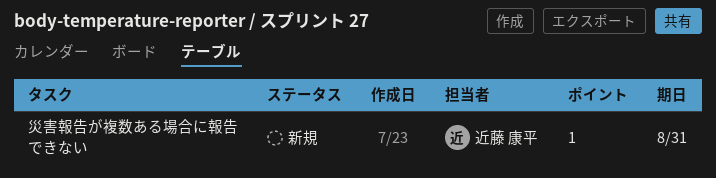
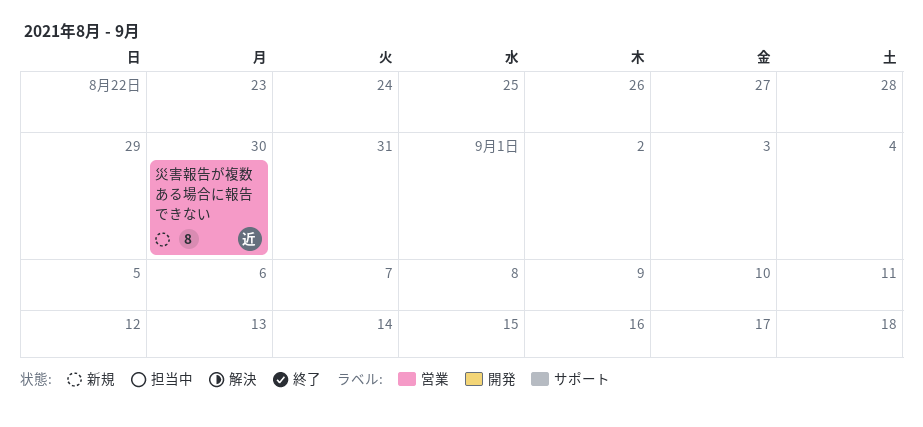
災害報告が複数ある場合に報告できない, estimate: 1 -> 8
災害報告が複数ある場合に報告できない, due: Aug 31 -> Aug 30

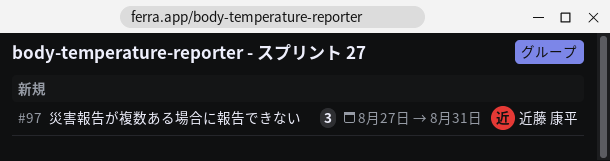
災害報告が複数ある場合に報告できない, estimate: 8 -> 3
災害報告が複数ある場合に報告できない, due: Aug 30 -> Aug 31

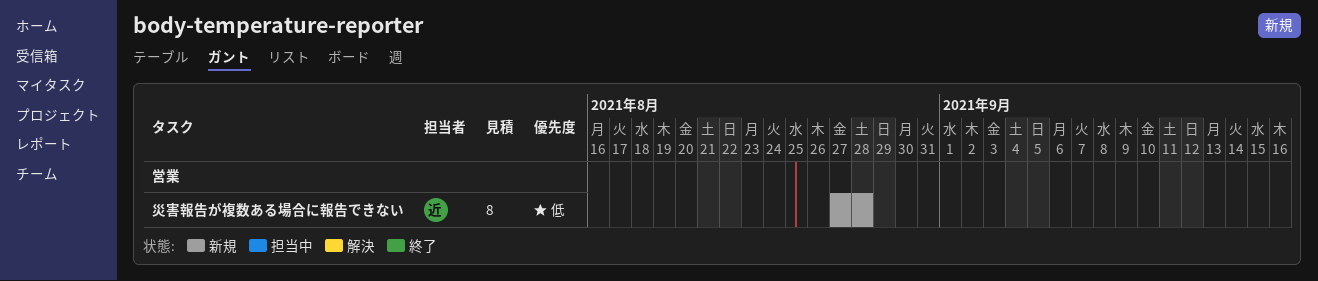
災害報告が複数ある場合に報告できない, estimate: 3 -> 8
災害報告が複数ある場合に報告できない, due: Aug 31 -> Aug 28

